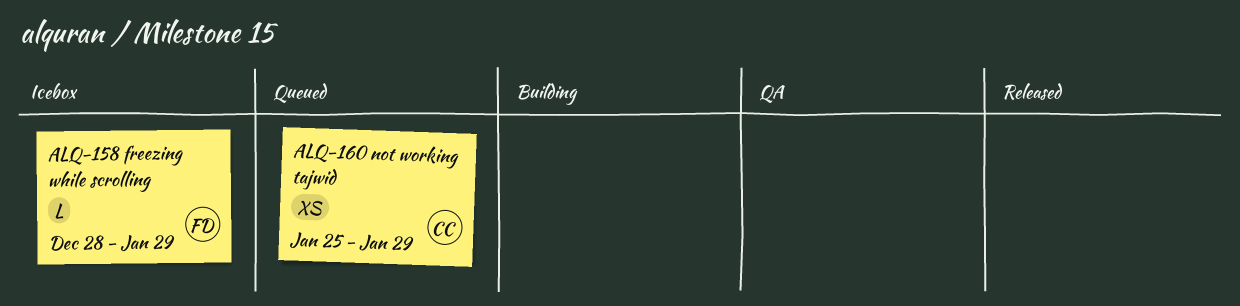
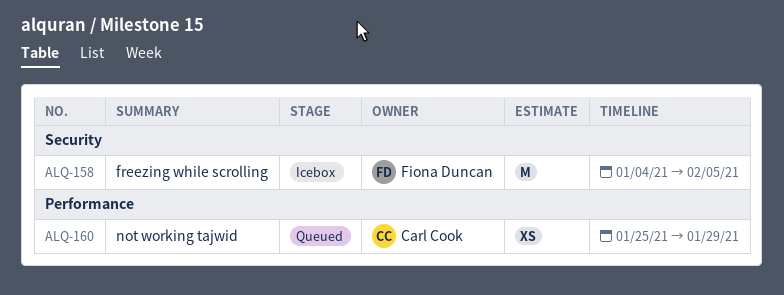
ALQ-158, estimate: L -> M
ALQ-158, start: Dec 28 -> Jan 4
ALQ-158, due: Jan 29 -> Feb 5

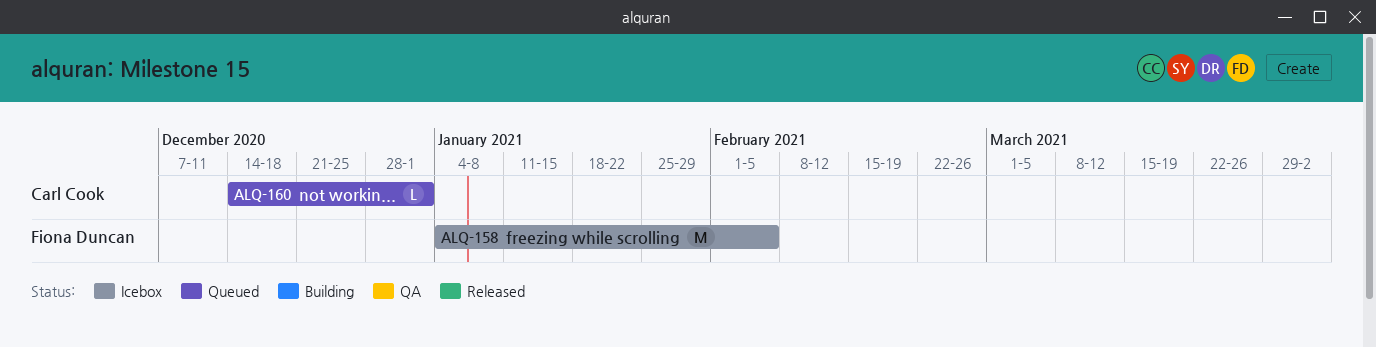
ALQ-160, estimate: XS -> L
ALQ-160, start: Jan 25 -> Dec 14
ALQ-160, due: Jan 29 -> Jan 1

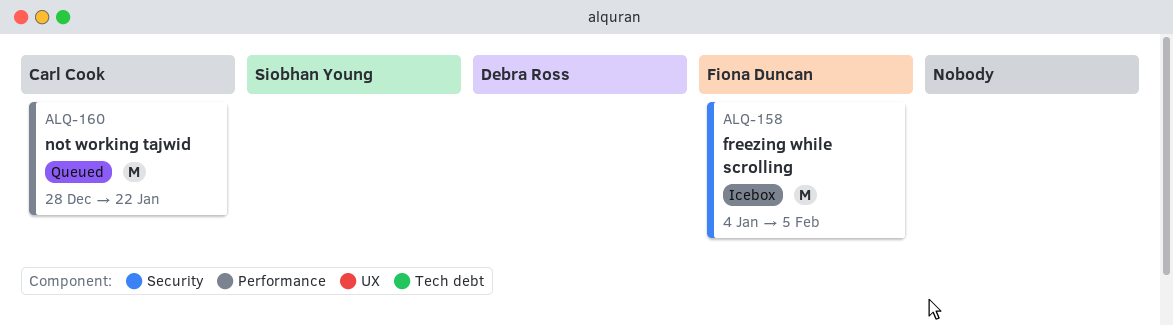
ALQ-160, estimate: L -> M
ALQ-160, start: Dec 14 -> Dec 28
ALQ-160, due: Jan 1 -> Jan 22

